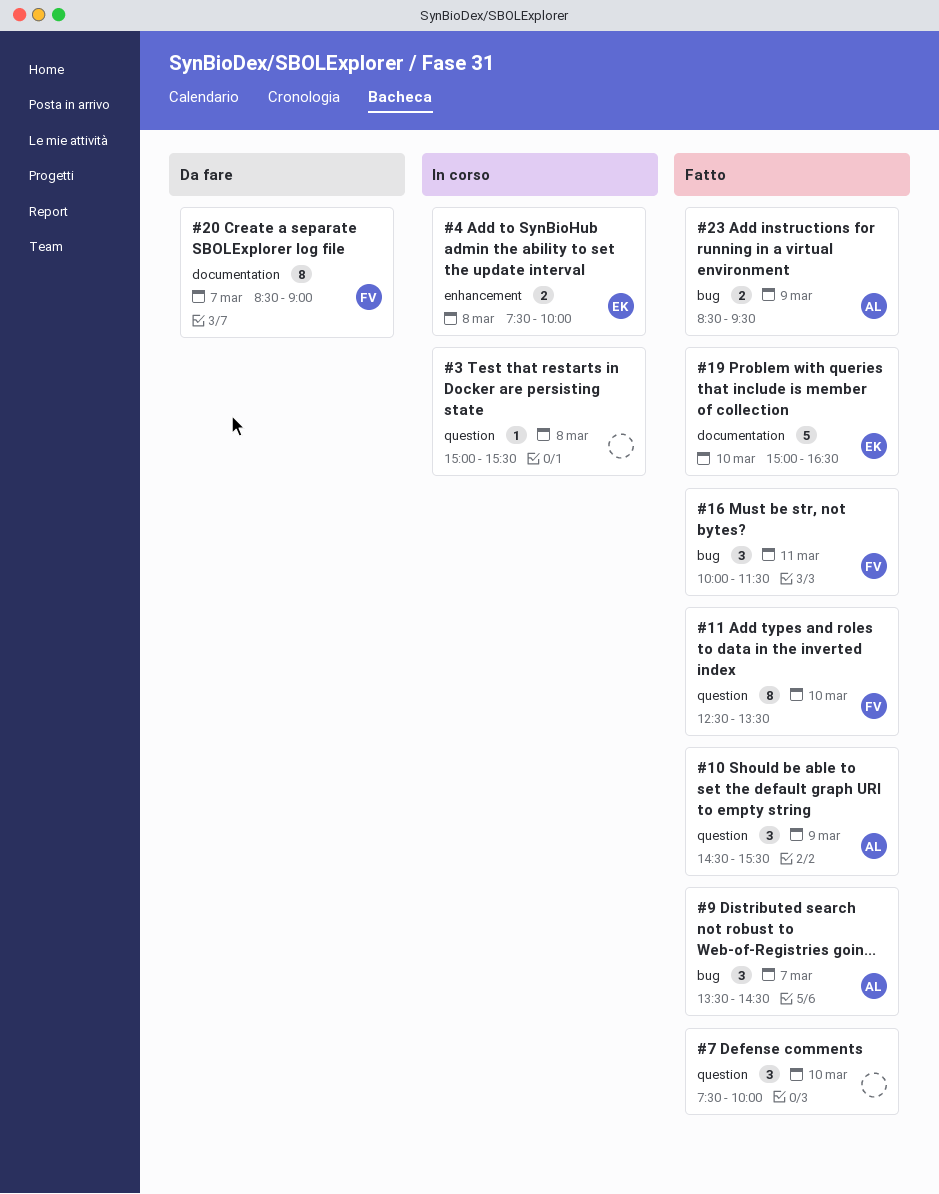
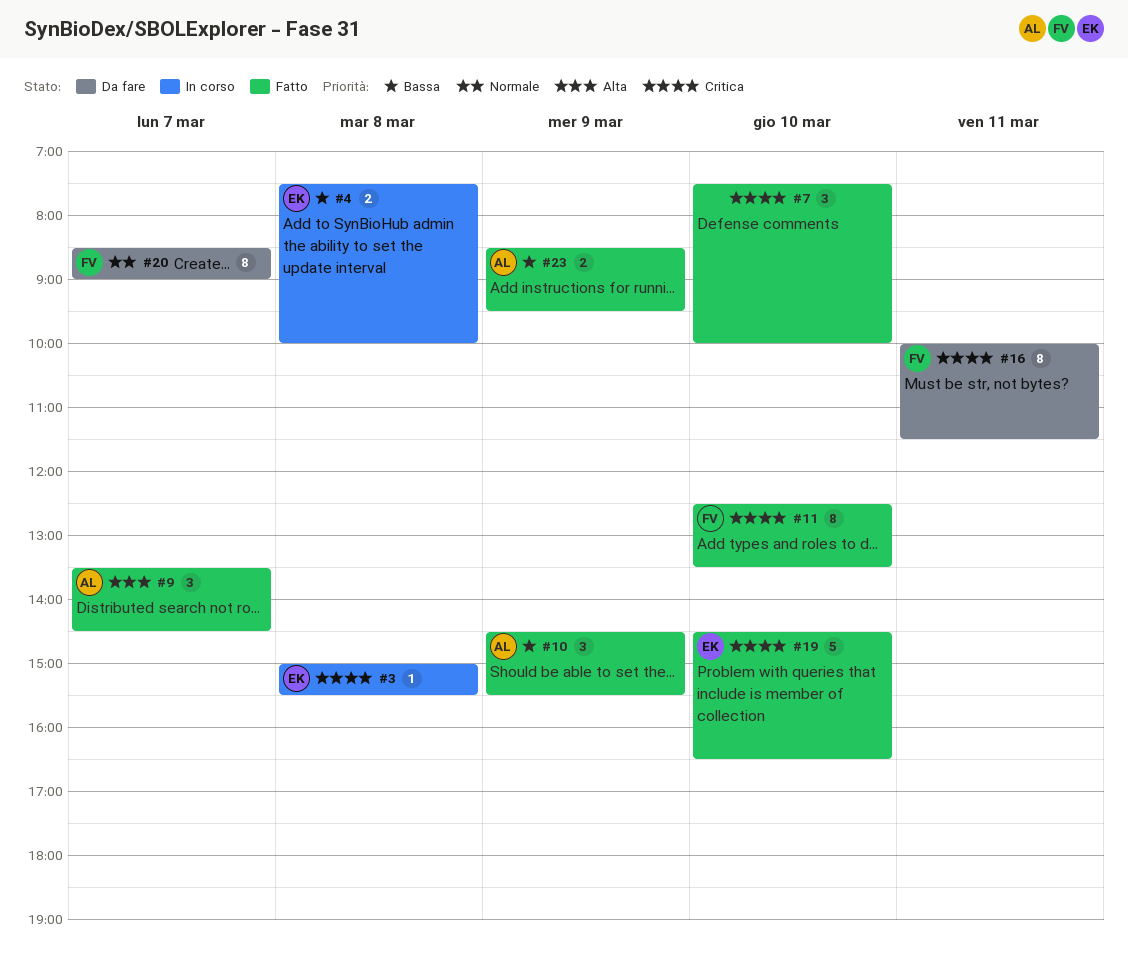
#3, owner: none -> EK
#16, status: Fatto -> Da fare
#16, estimate: 3 -> 8
#19, begins: 15:00 -> 14:30

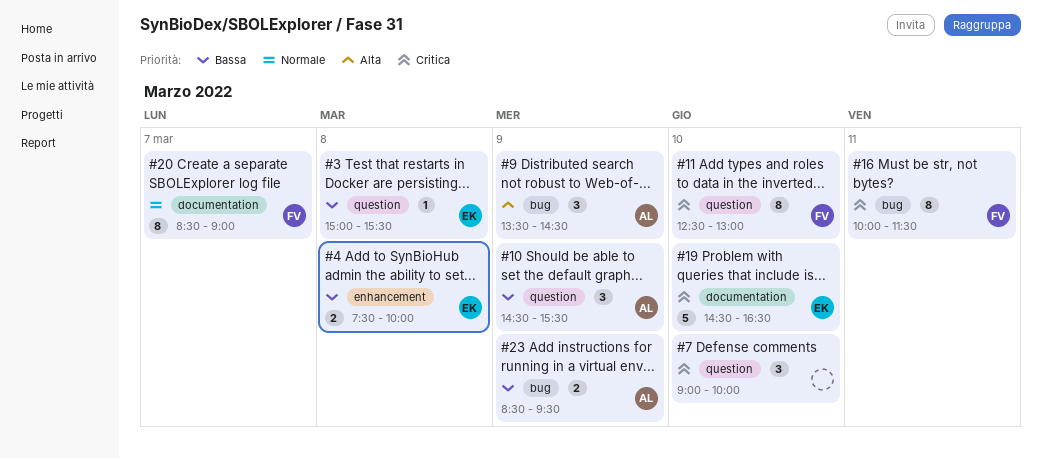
#3, priority: Critica -> Bassa
#7, begins: 07:30 -> 09:00
#9, day: Mar 7 -> Mar 9
#11, ends: 13:30 -> 13:00

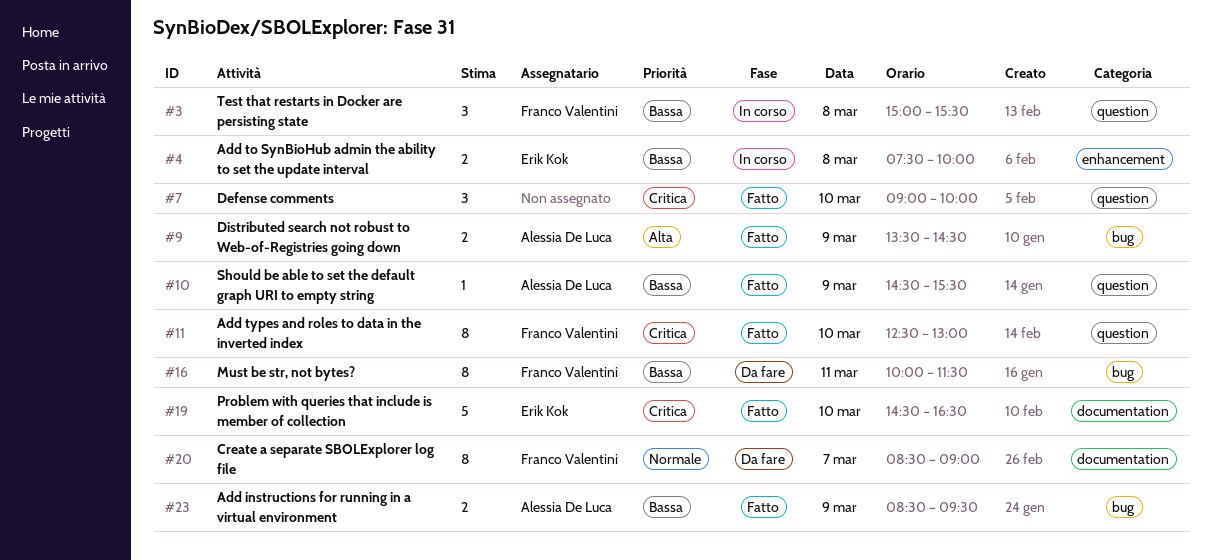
#3, owner: Erik Kok -> Franco Valentini
#3, estimate: 1 -> 3
#9, estimate: 3 -> 2
#10, estimate: 3 -> 1
#16, priority: Critica -> Bassa

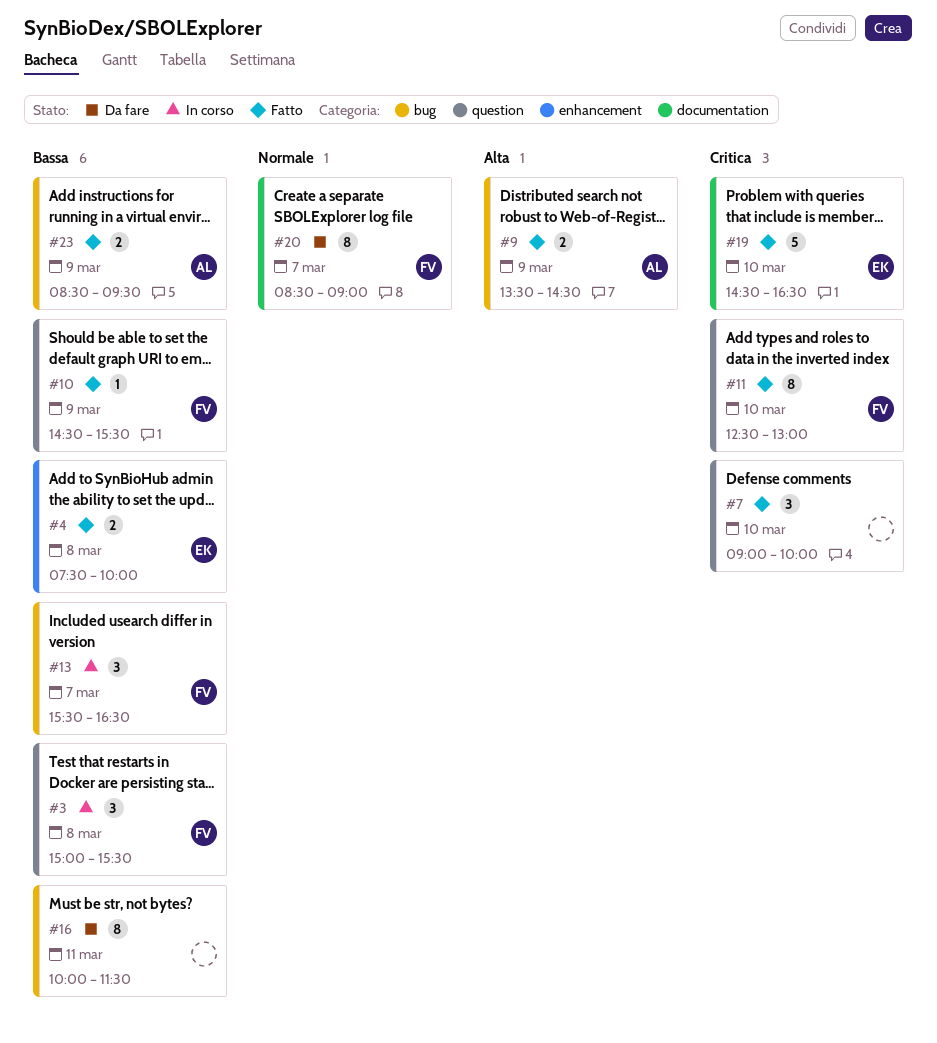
#4, status: In corso -> Fatto
#10, owner: Alessia De Luca -> Franco Valentini
#13: none -> present
#16, owner: Franco Valentini -> none

